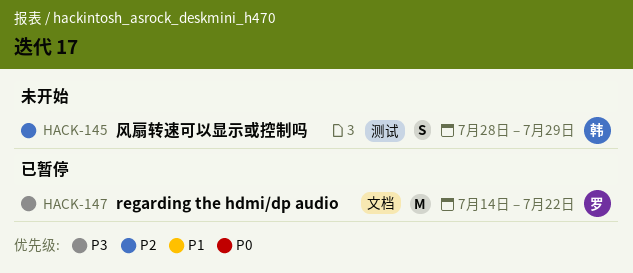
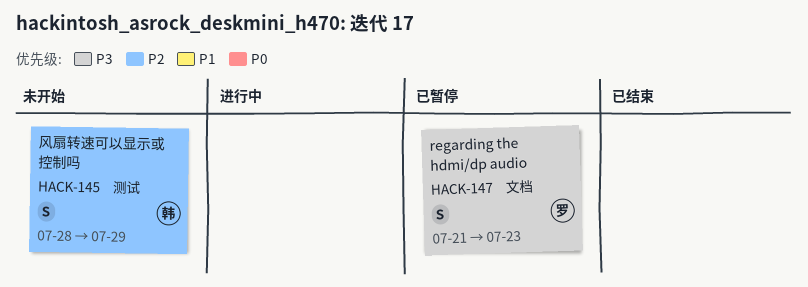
HACK-147, estimate: M -> S
HACK-147, start: Jul 14 -> Jul 21
HACK-147, due: Jul 22 -> Jul 23

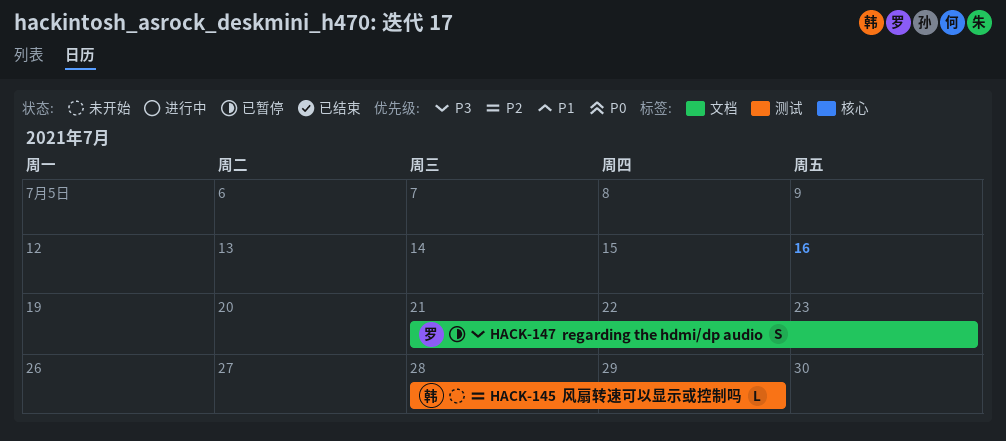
HACK-145, estimate: S -> L

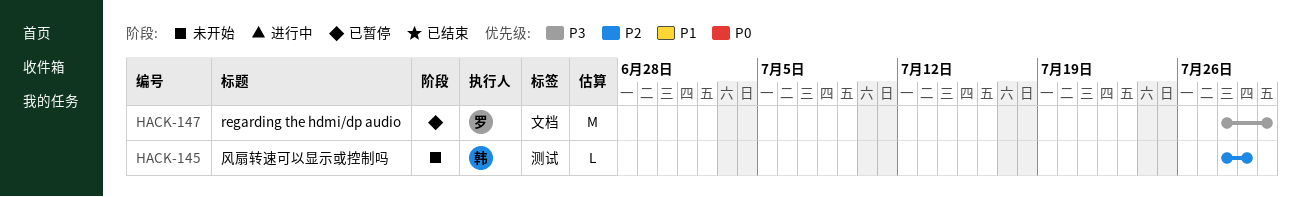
HACK-147, estimate: S -> M
HACK-147, start: Jul 21 -> Jul 28
HACK-147, due: Jul 23 -> Jul 30

